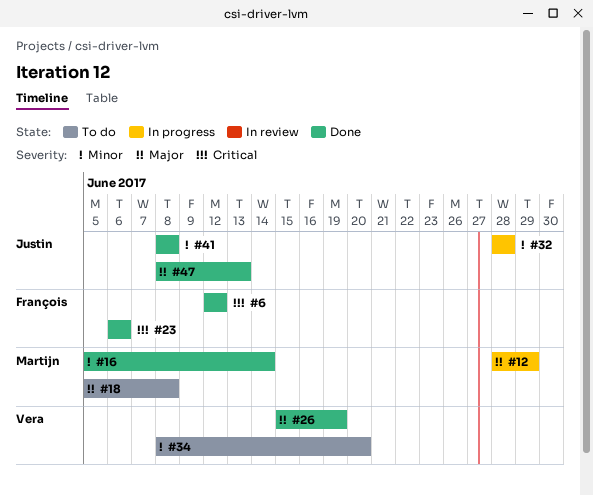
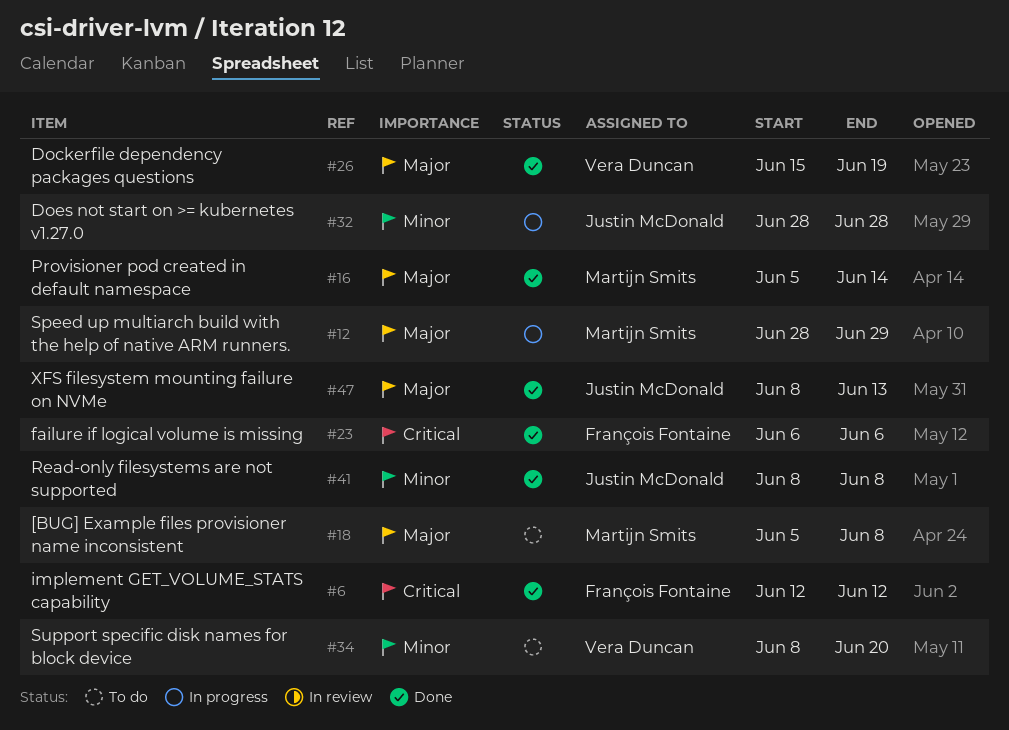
#16, priority: Minor -> Major

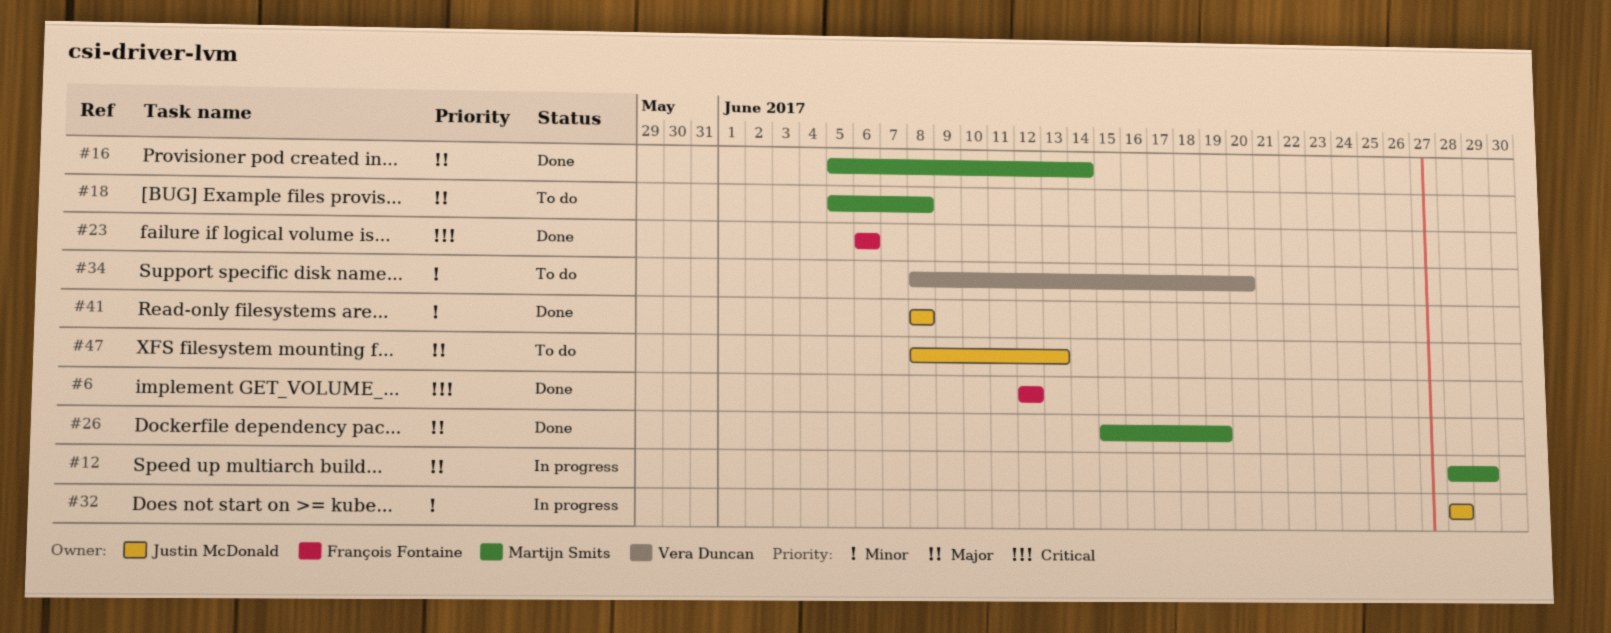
#26, owner: Vera Duncan -> Martijn Smits
#47, status: Done -> To do

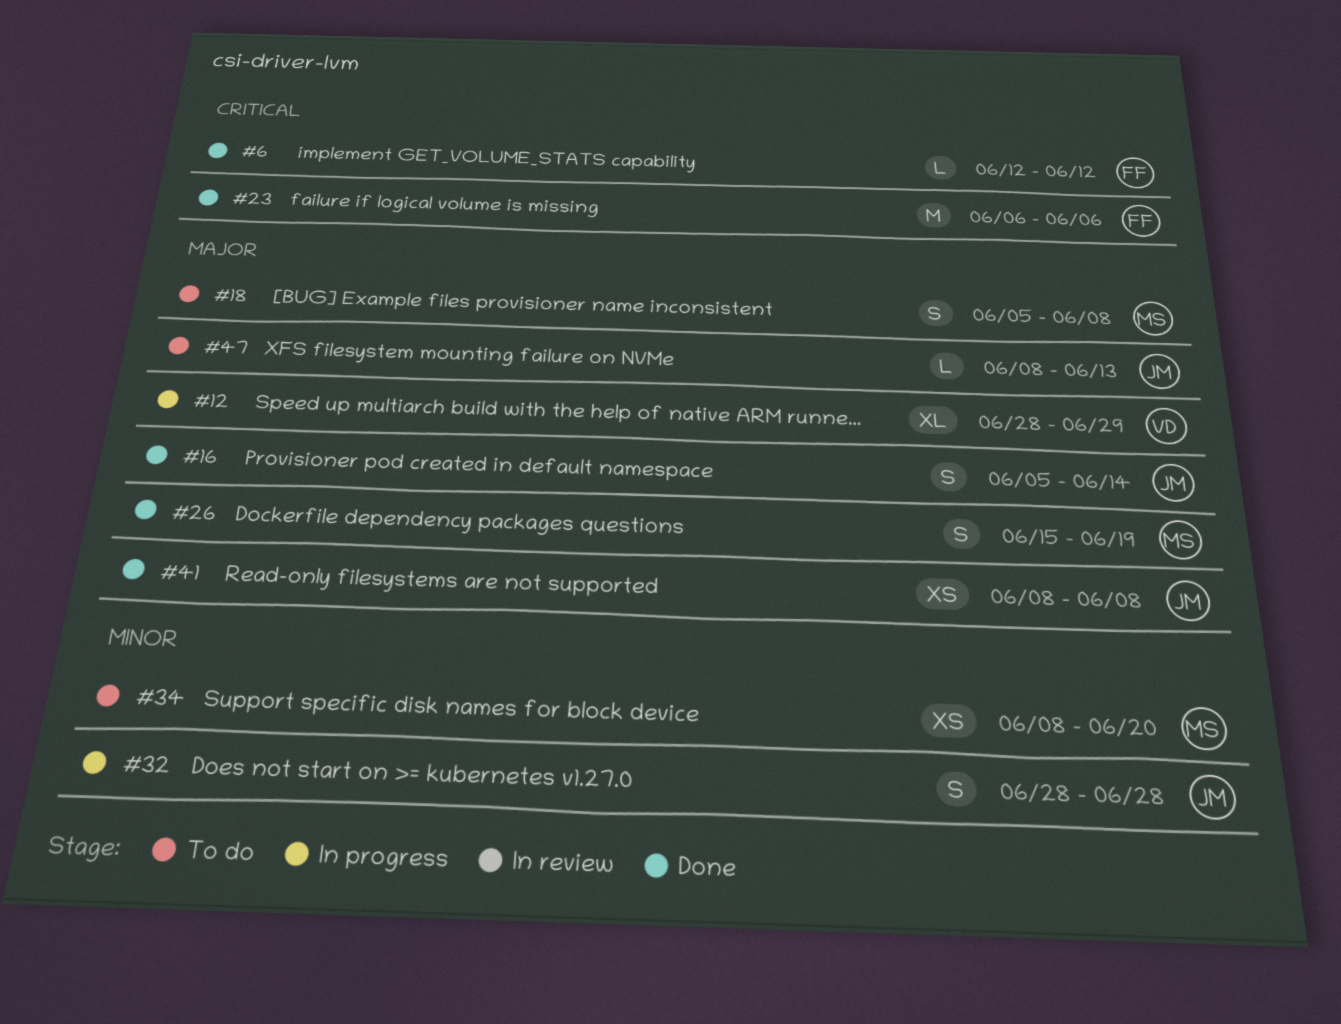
#12, owner: Martijn Smits -> Vera Duncan
#16, owner: Martijn Smits -> Justin McDonald
#34, owner: Vera Duncan -> Martijn Smits
#41, priority: Minor -> Major

